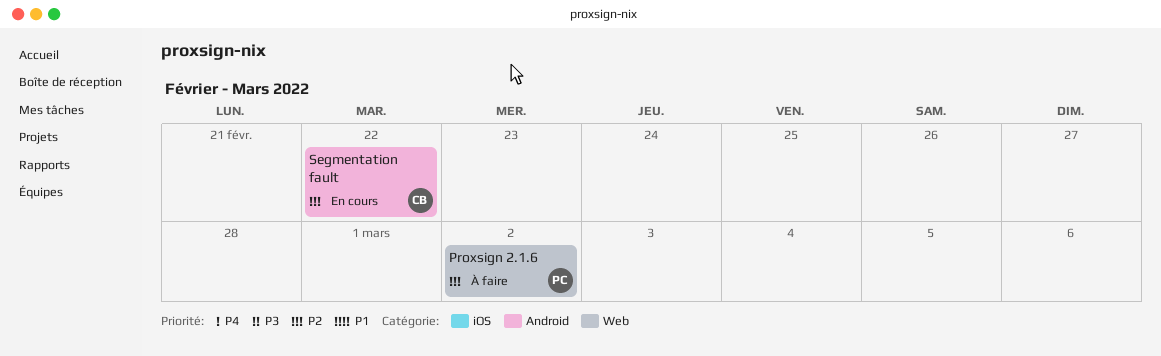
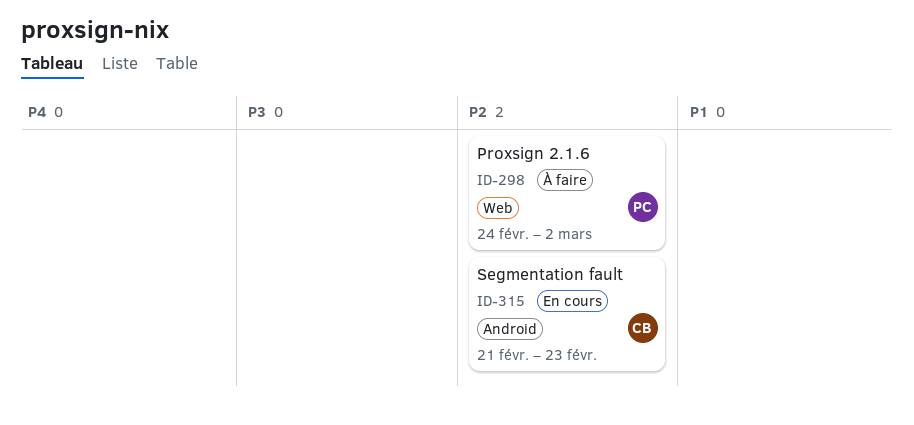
Segmentation fault, due: Feb 22 -> Feb 23

